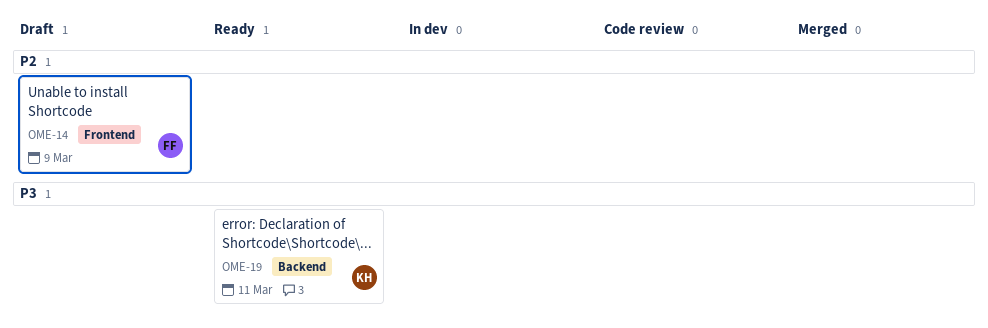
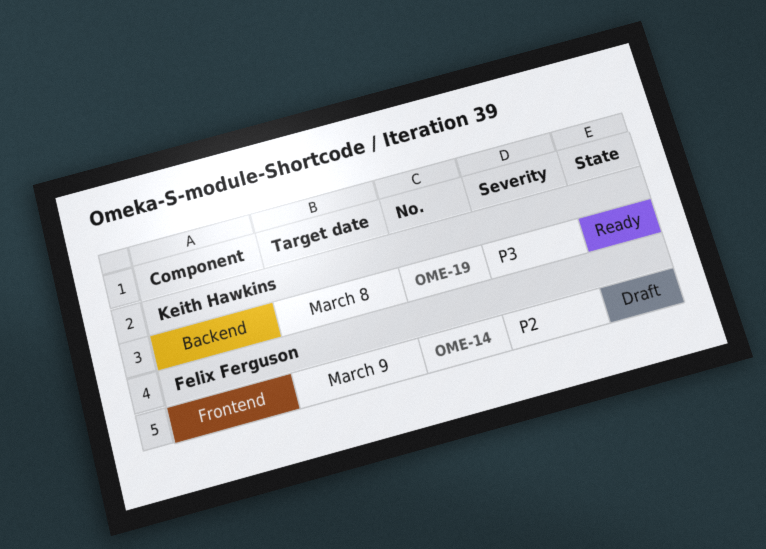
OME-19, due: Mar 11 -> Mar 8

